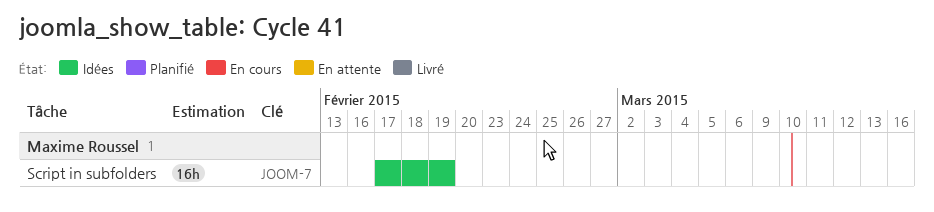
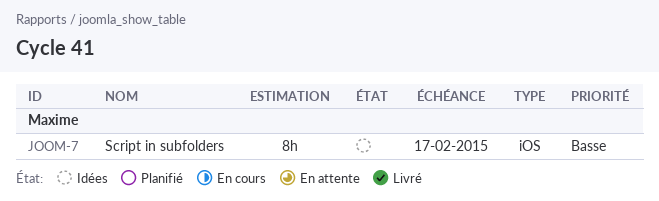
JOOM-7, estimate: 16h -> 8h
JOOM-7, due: Feb 19 -> Feb 17

